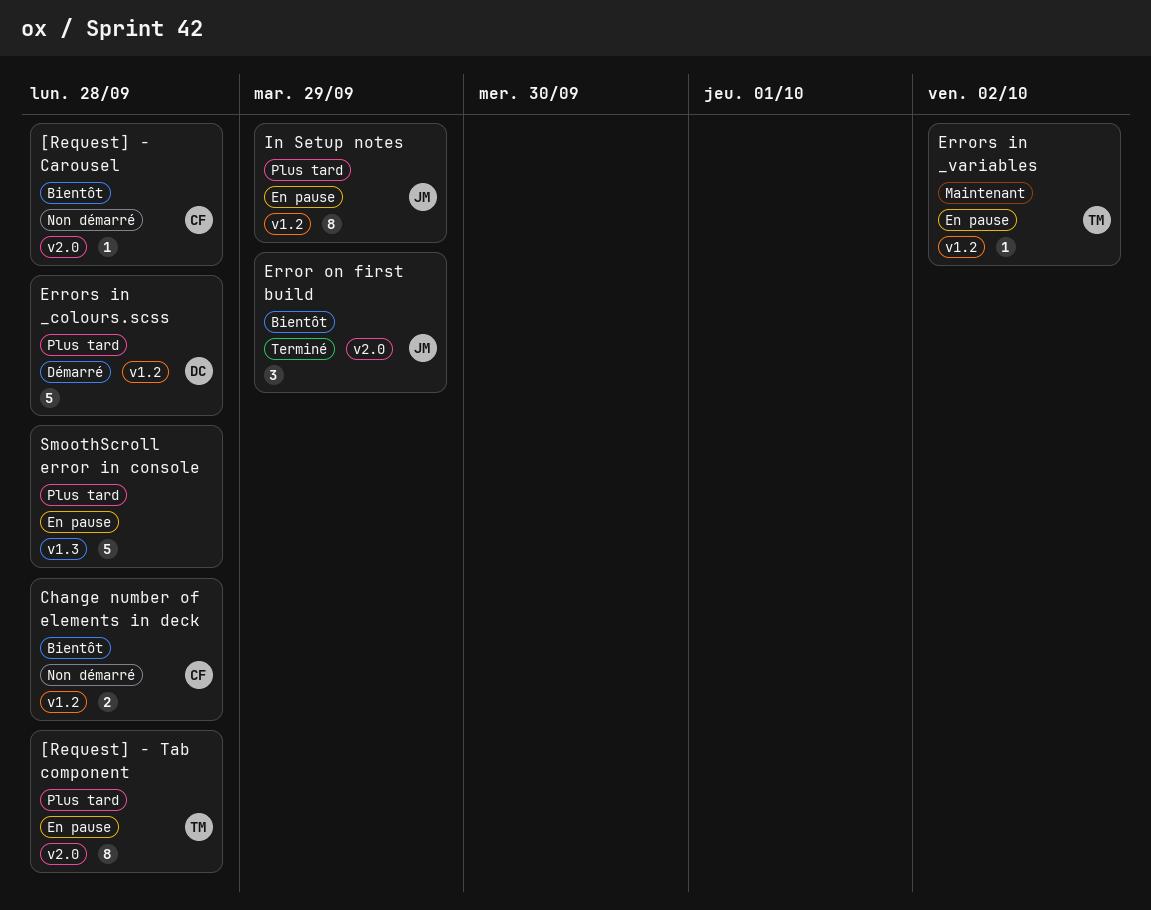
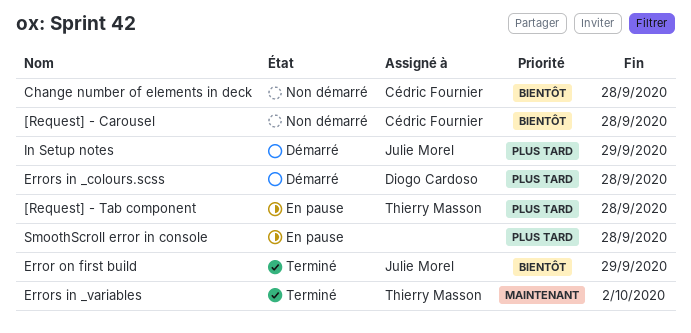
Errors in _variables, status: En pause -> Terminé
In Setup notes, status: En pause -> Démarré

